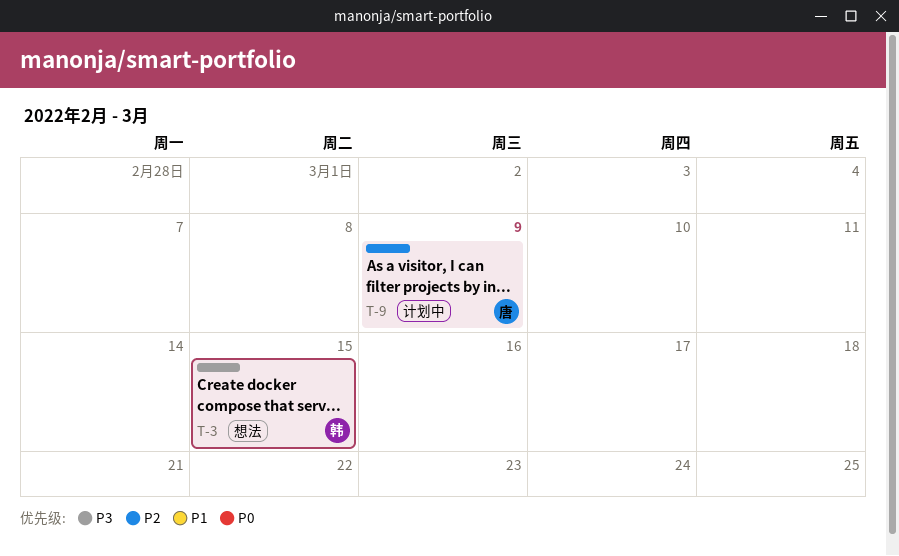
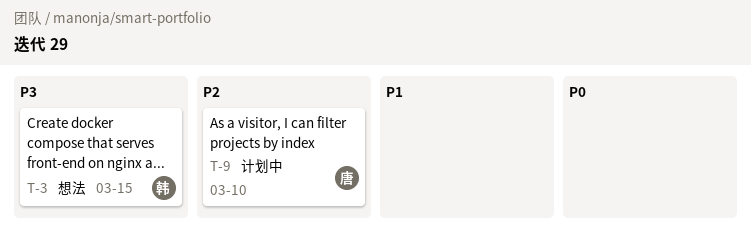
T-9, due: Mar 9 -> Mar 10

